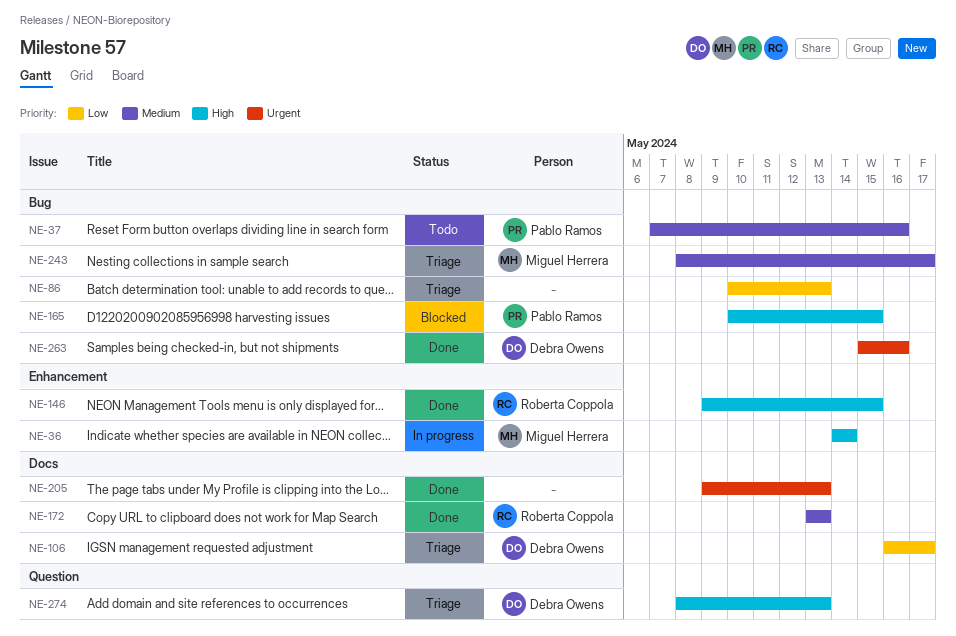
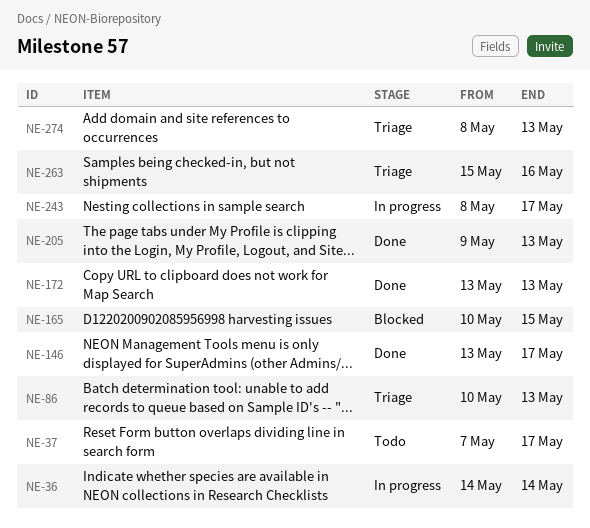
NE-37, due: May 16 -> May 17
NE-106: present -> none
NE-146, start: May 9 -> May 13
NE-146, due: May 15 -> May 17
NE-243, status: Triage -> In progress
NE-263, status: Done -> Triage

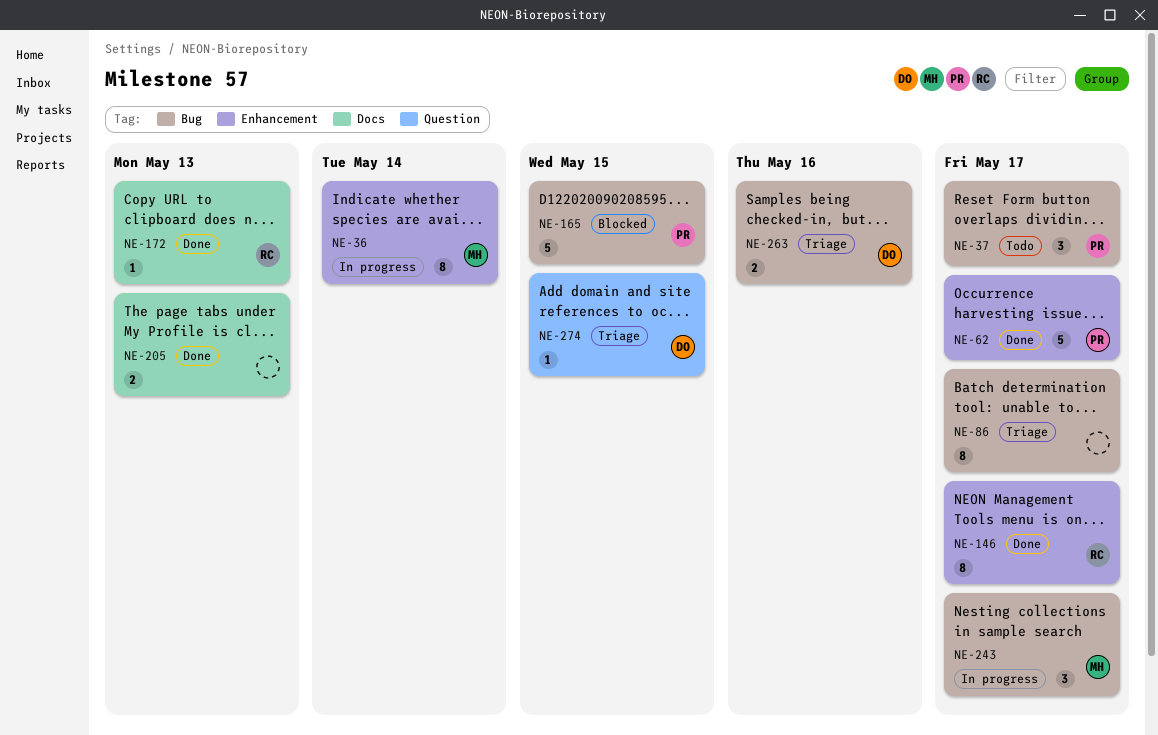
NE-62: none -> present
NE-86, due: May 13 -> May 17
NE-274, due: May 13 -> May 15

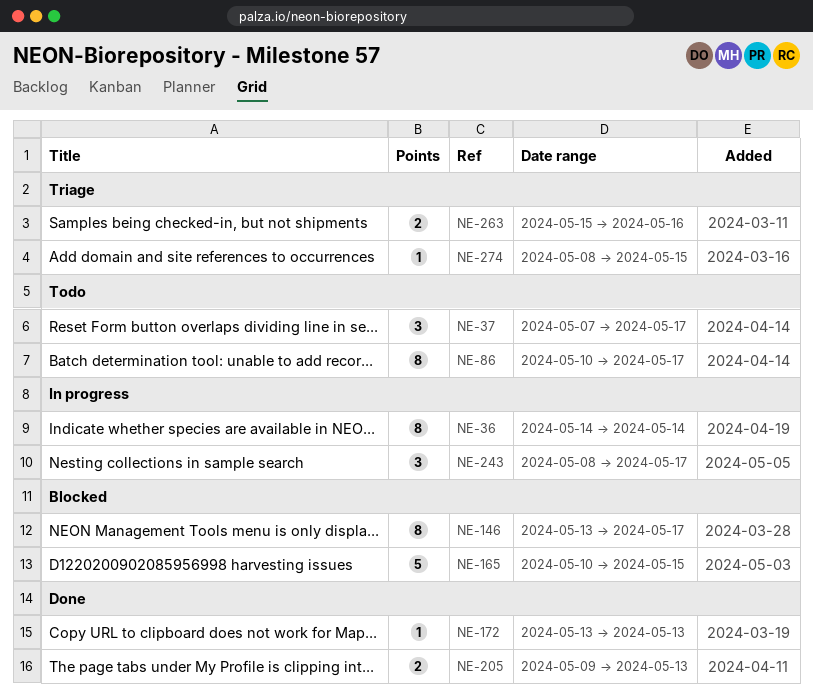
NE-62: present -> none
NE-86, status: Triage -> Todo
NE-146, status: Done -> Blocked

